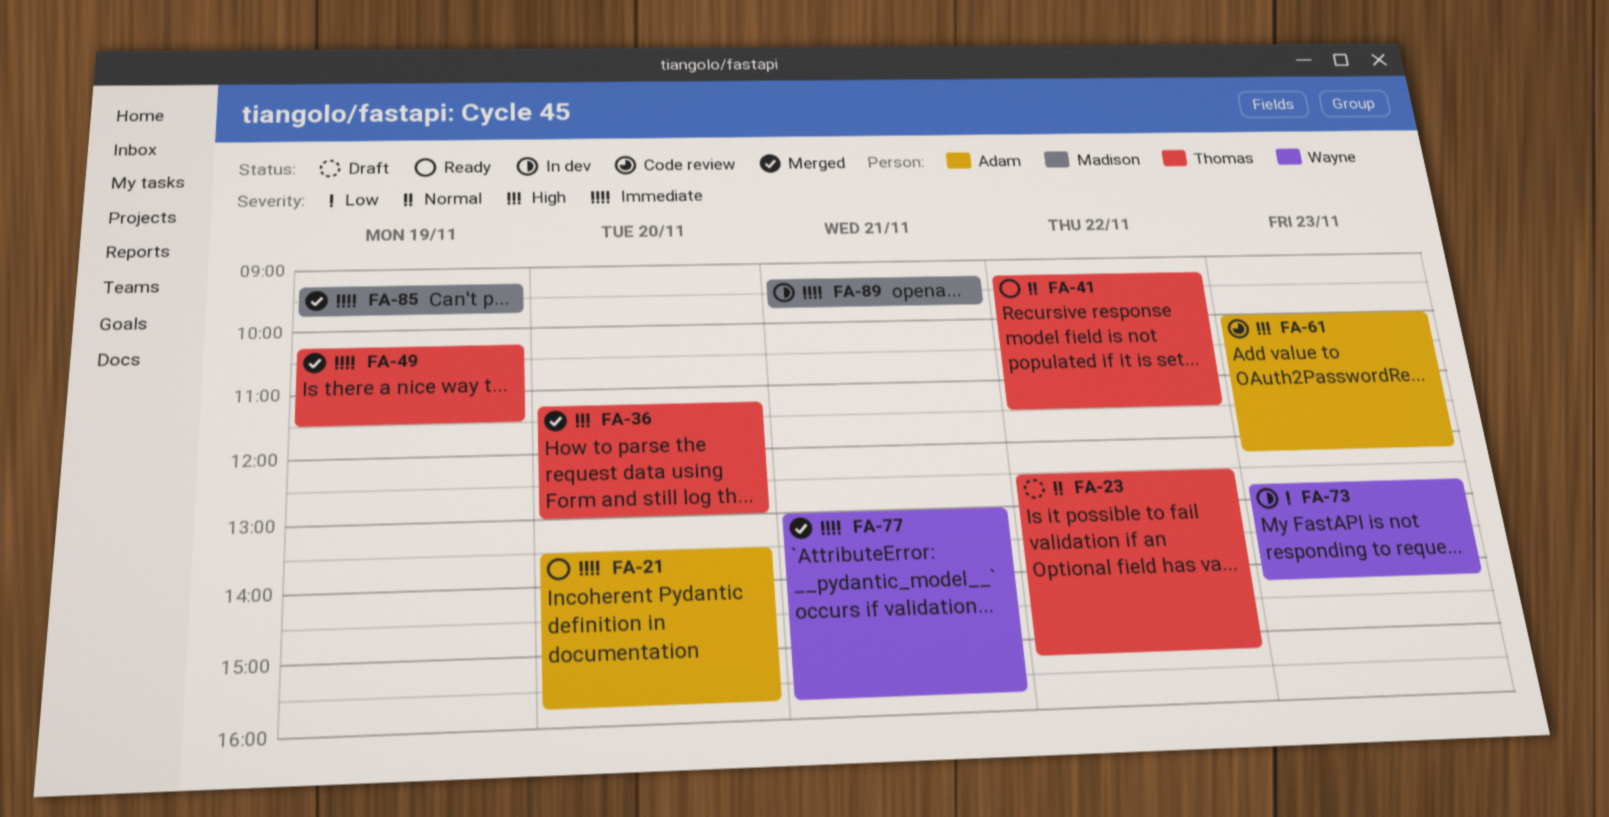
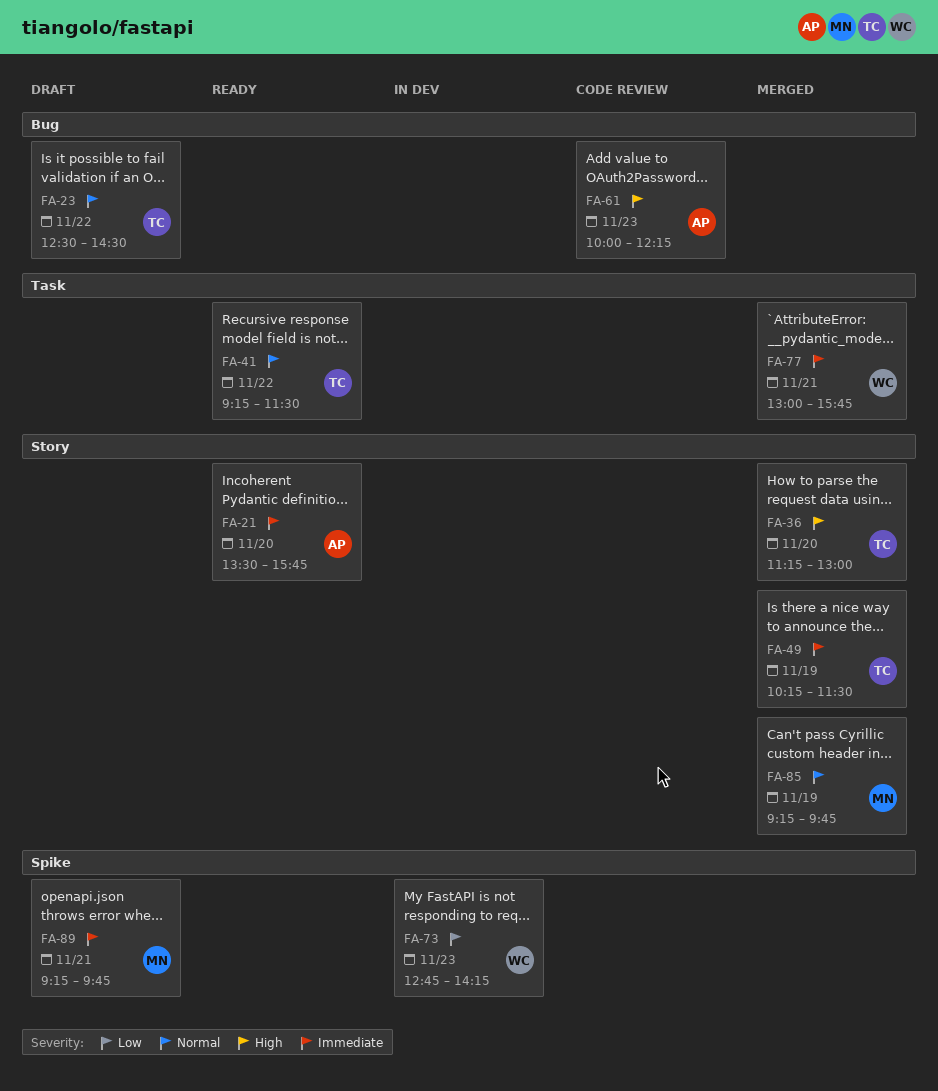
FA-23, ends: 15:15 -> 14:30
FA-85, priority: Immediate -> Normal
FA-89, status: In dev -> Draft

